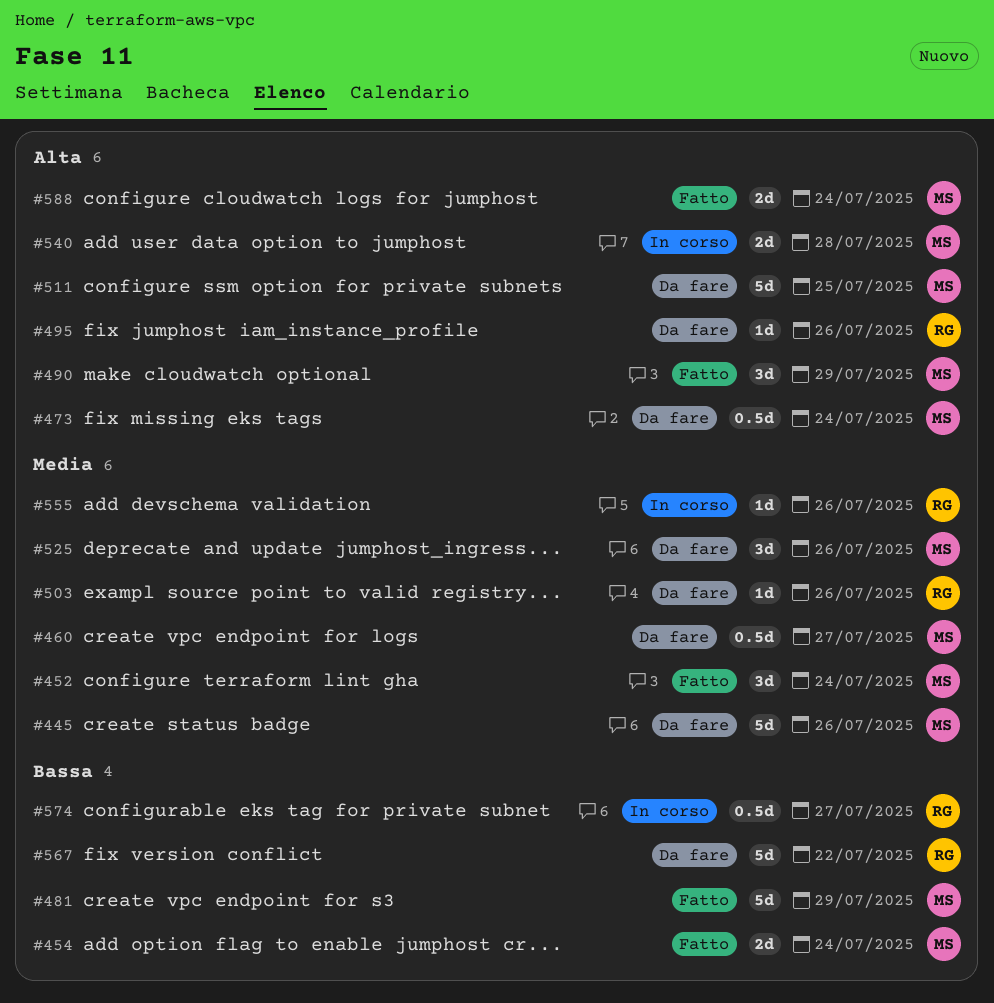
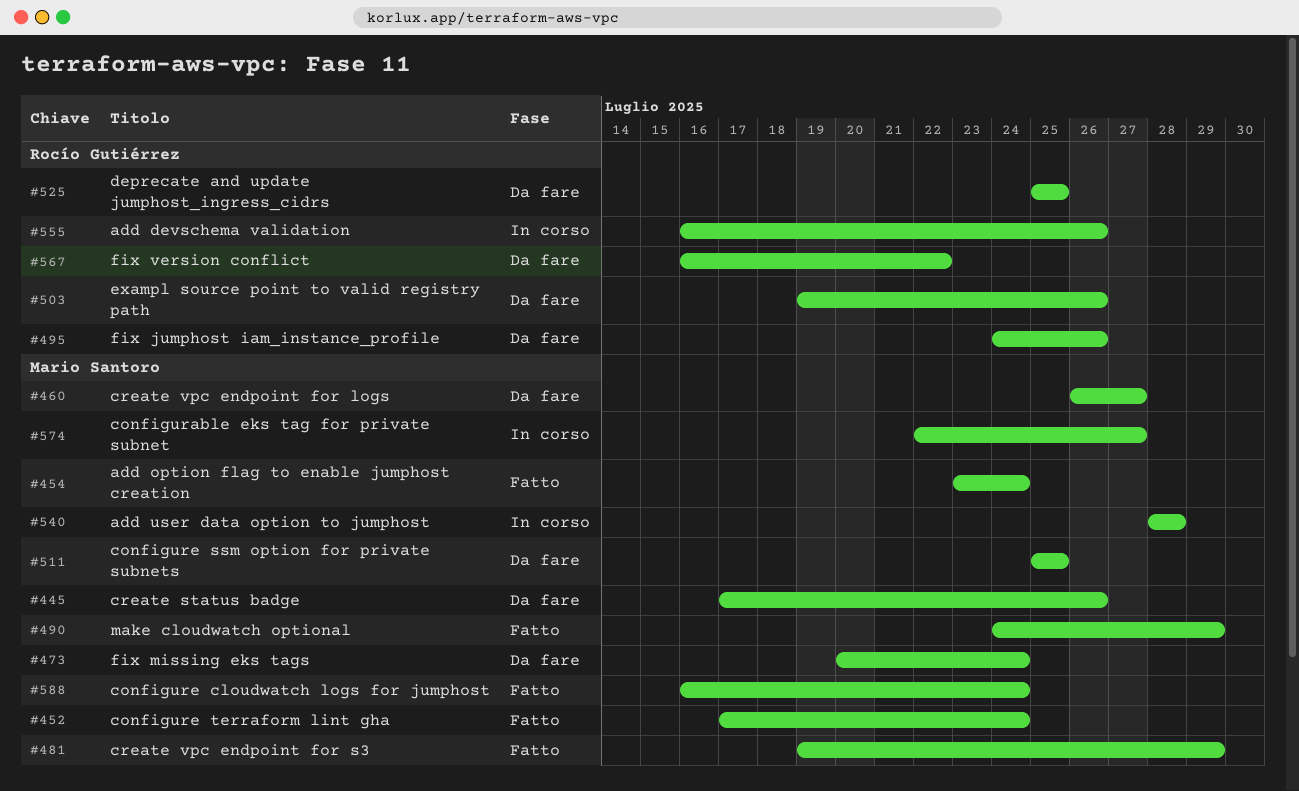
#525, owner: Mario Santoro -> Rocío Gutiérrez
#525, due: Jul 26 -> Jul 25
#574, owner: Rocío Gutiérrez -> Mario Santoro

